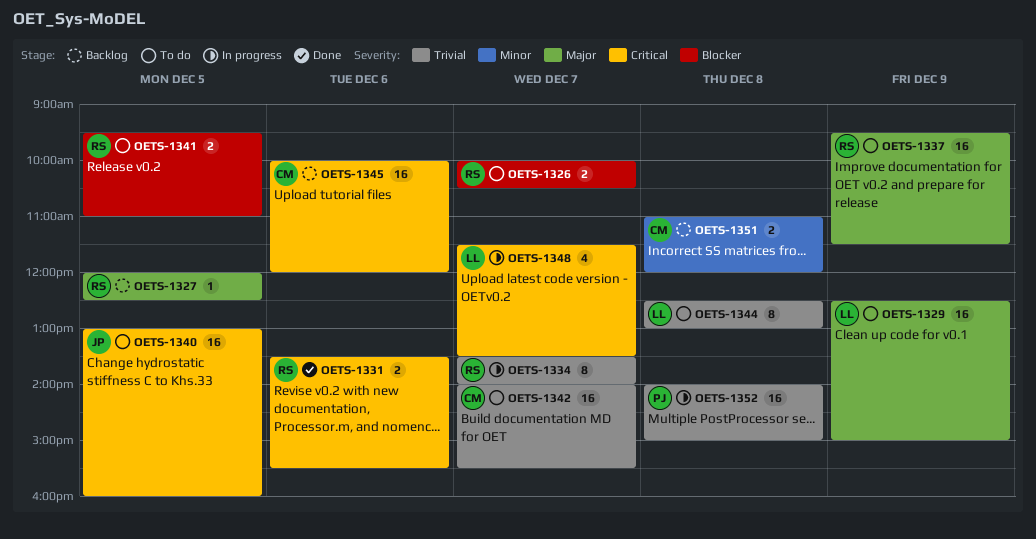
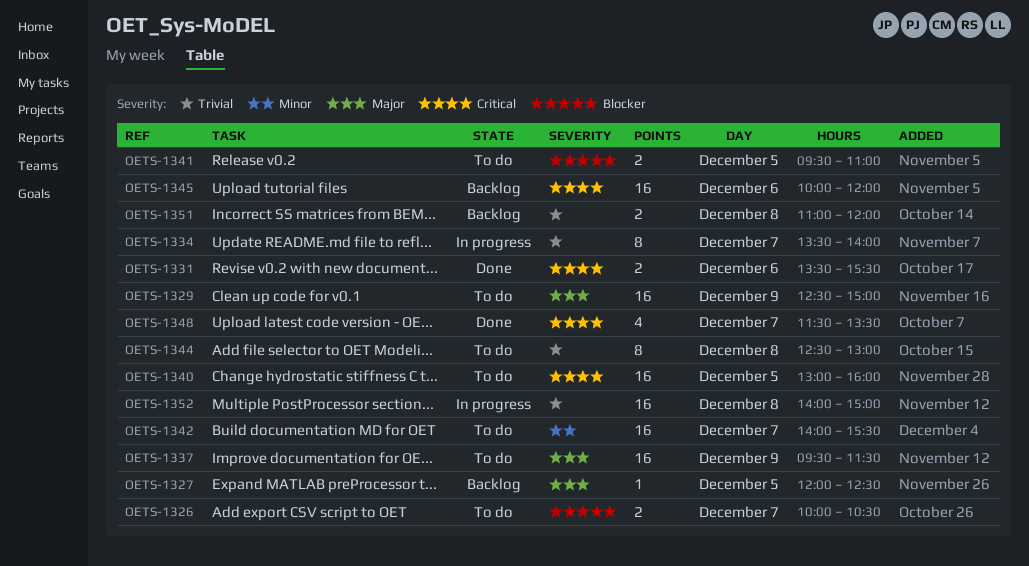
OETS-1342, priority: Trivial -> Minor
OETS-1348, status: In progress -> Done
OETS-1351, priority: Minor -> Trivial

